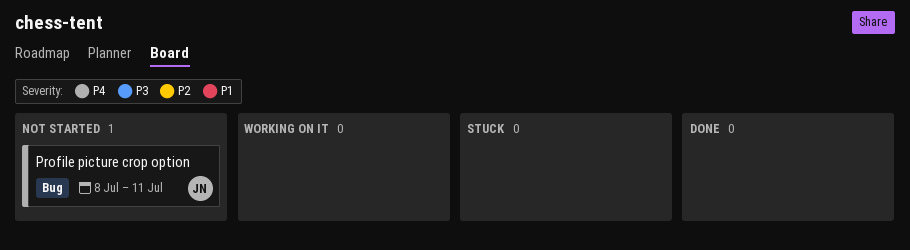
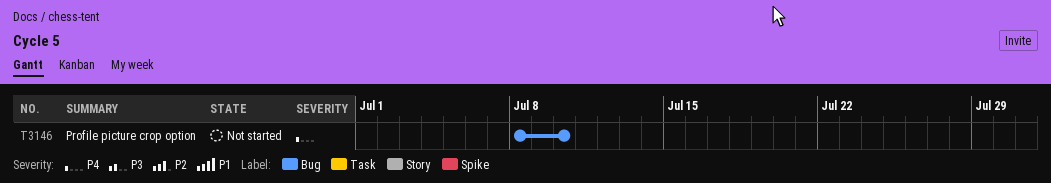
Profile picture crop option, due: Jul 11 -> Jul 10

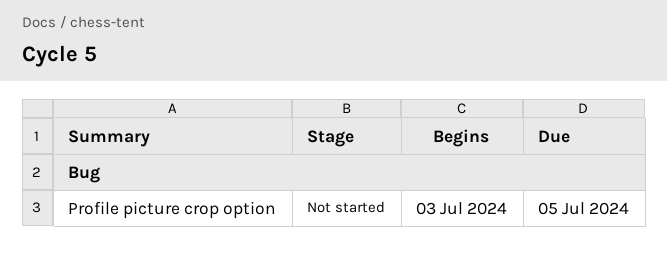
Profile picture crop option, start: Jul 8 -> Jul 3
Profile picture crop option, due: Jul 10 -> Jul 5

